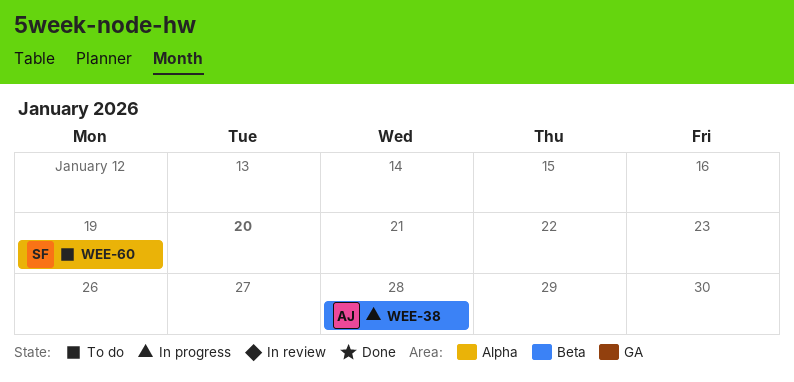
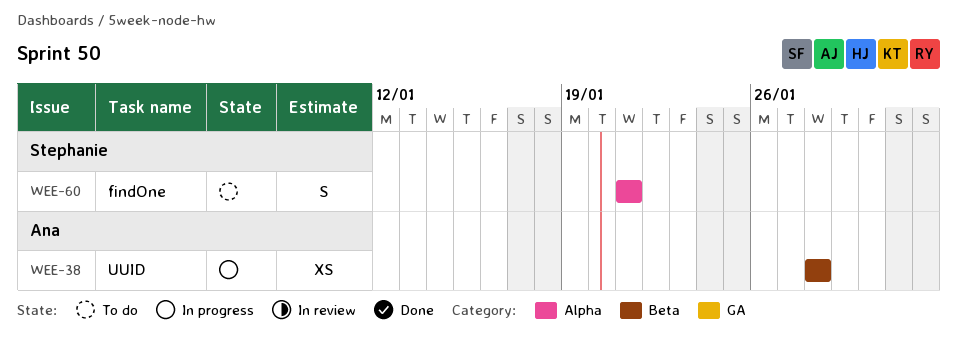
WEE-60, start: Jan 19 -> Jan 21
WEE-60, due: Jan 19 -> Jan 21

